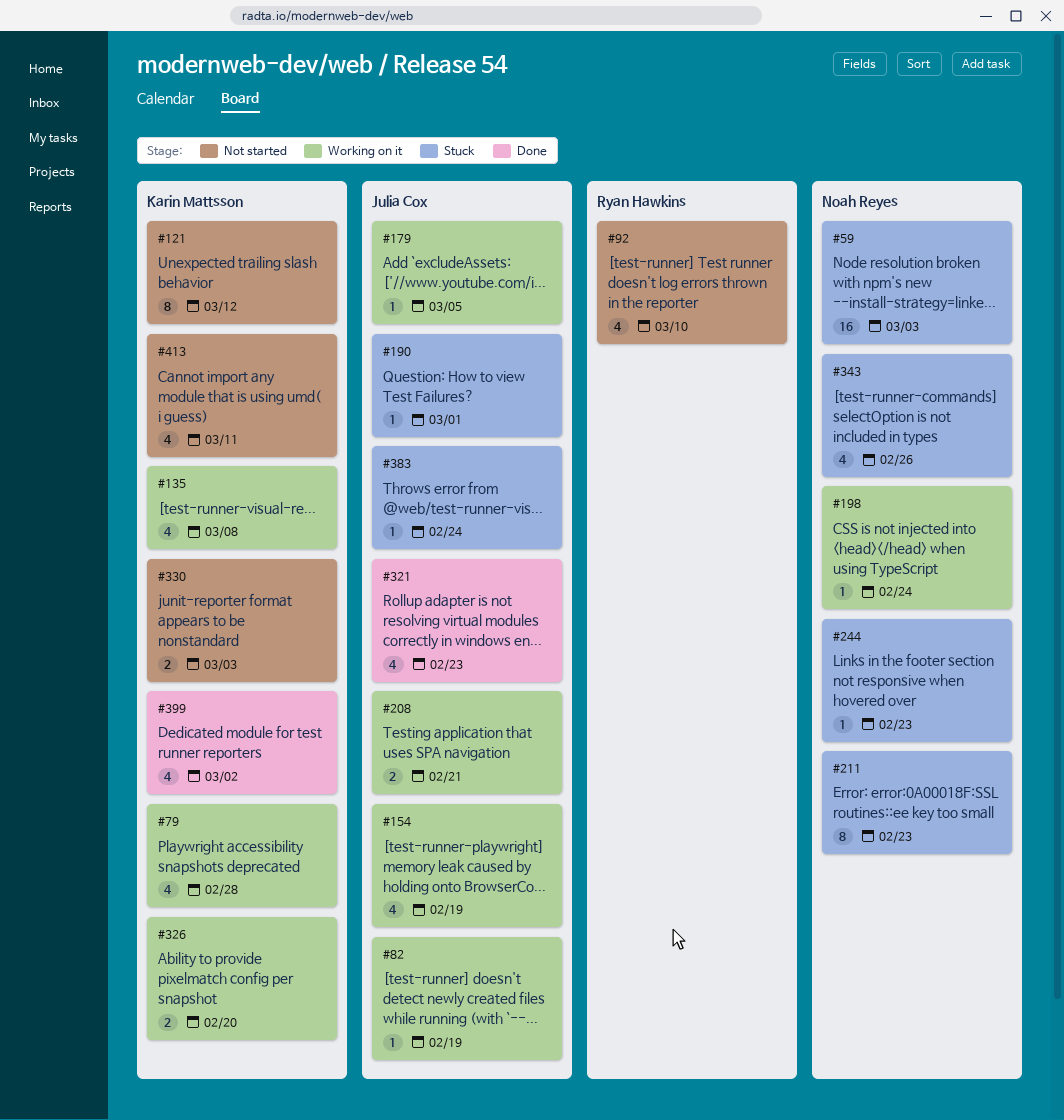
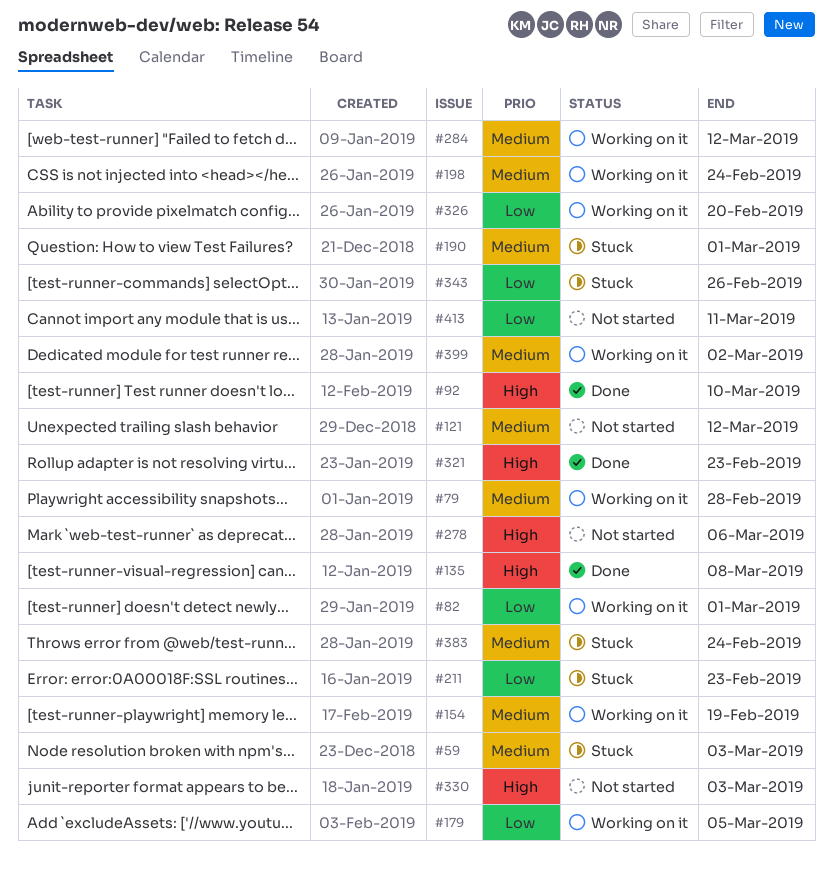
#82, due: Feb 19 -> Mar 1
#92, status: Not started -> Done
#135, status: Working on it -> Done
#208: present -> none
#244: present -> none
#278: none -> present
#284: none -> present
#399, status: Done -> Working on it

